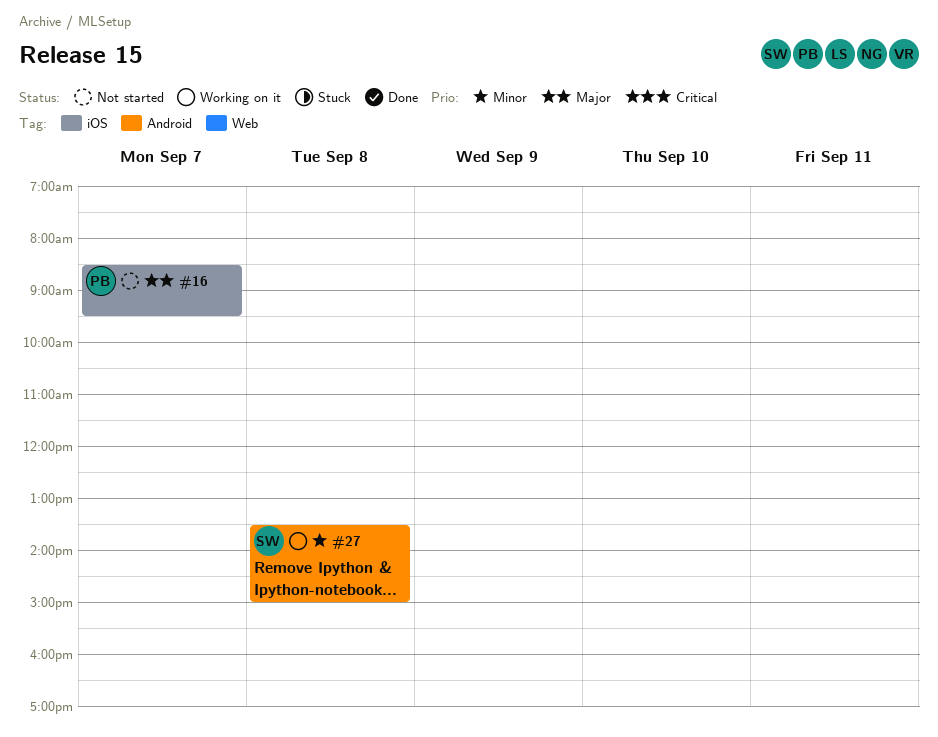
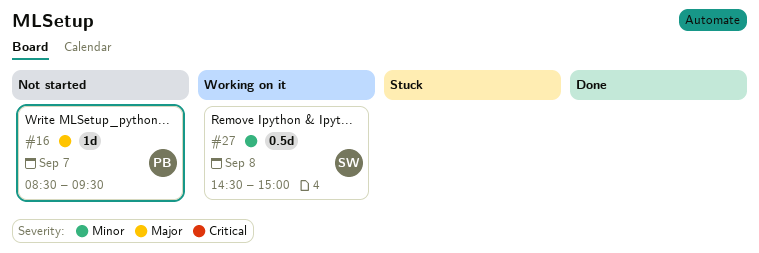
#27, begins: 13:30 -> 14:30

